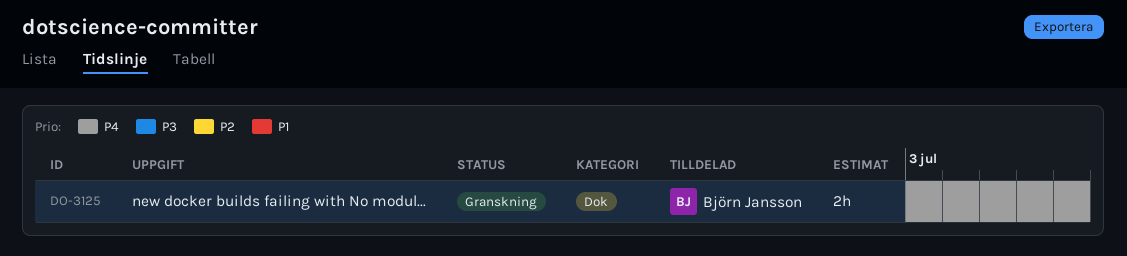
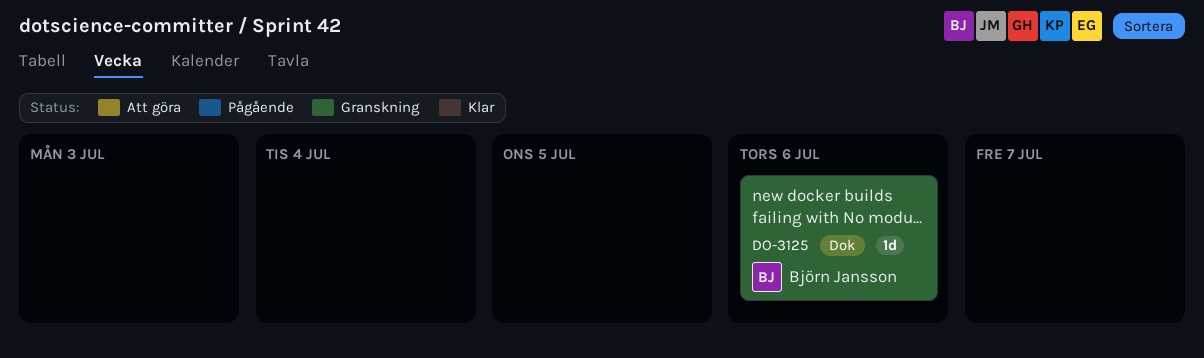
DO-3125, estimate: 2h -> 1d
DO-3125, due: Jul 7 -> Jul 6

